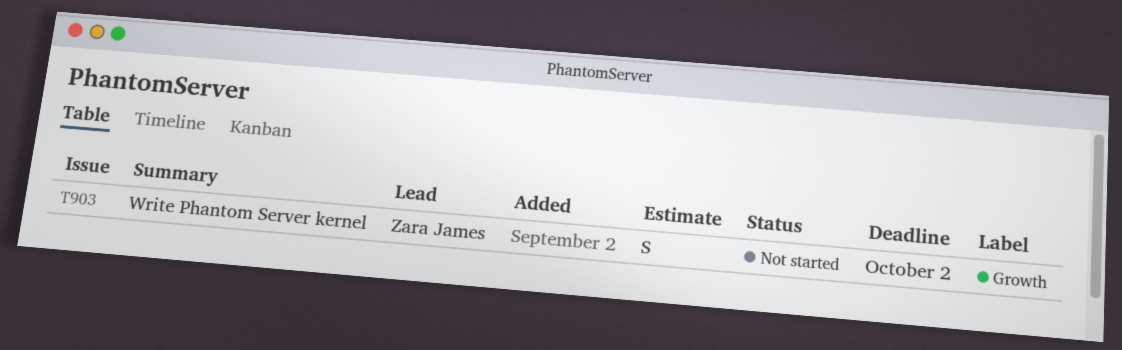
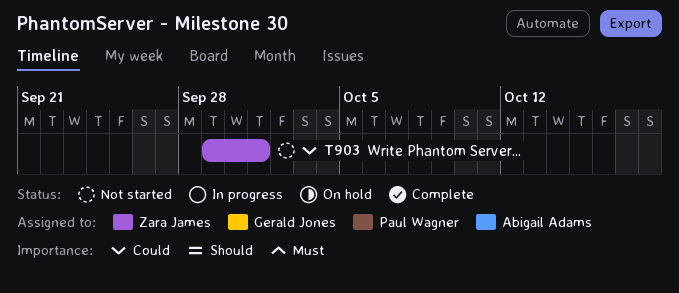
T903, due: Oct 2 -> Oct 1

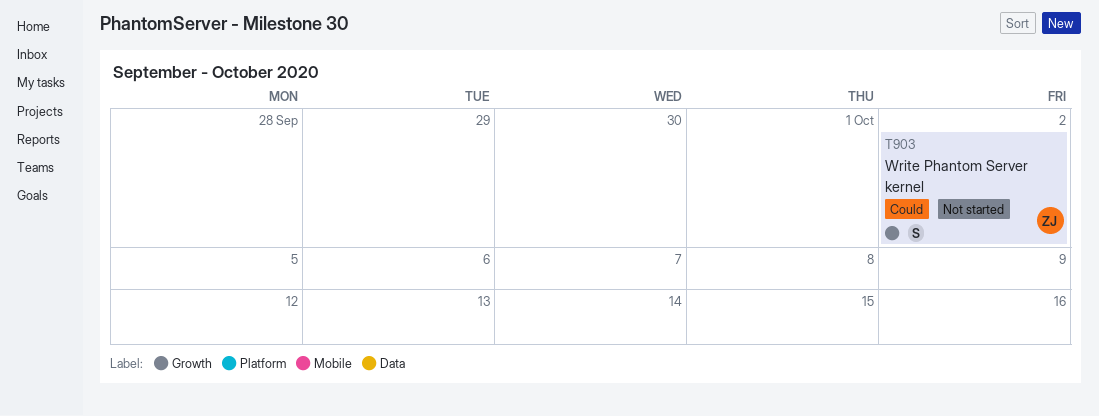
T903, due: Oct 1 -> Oct 2

